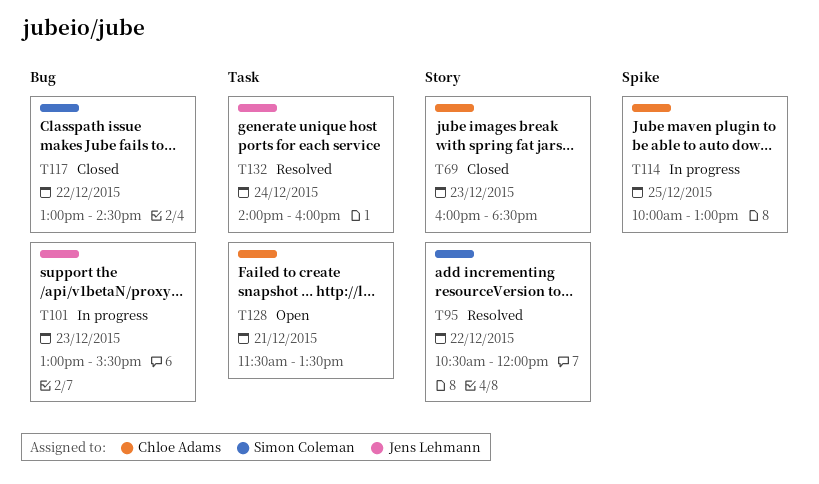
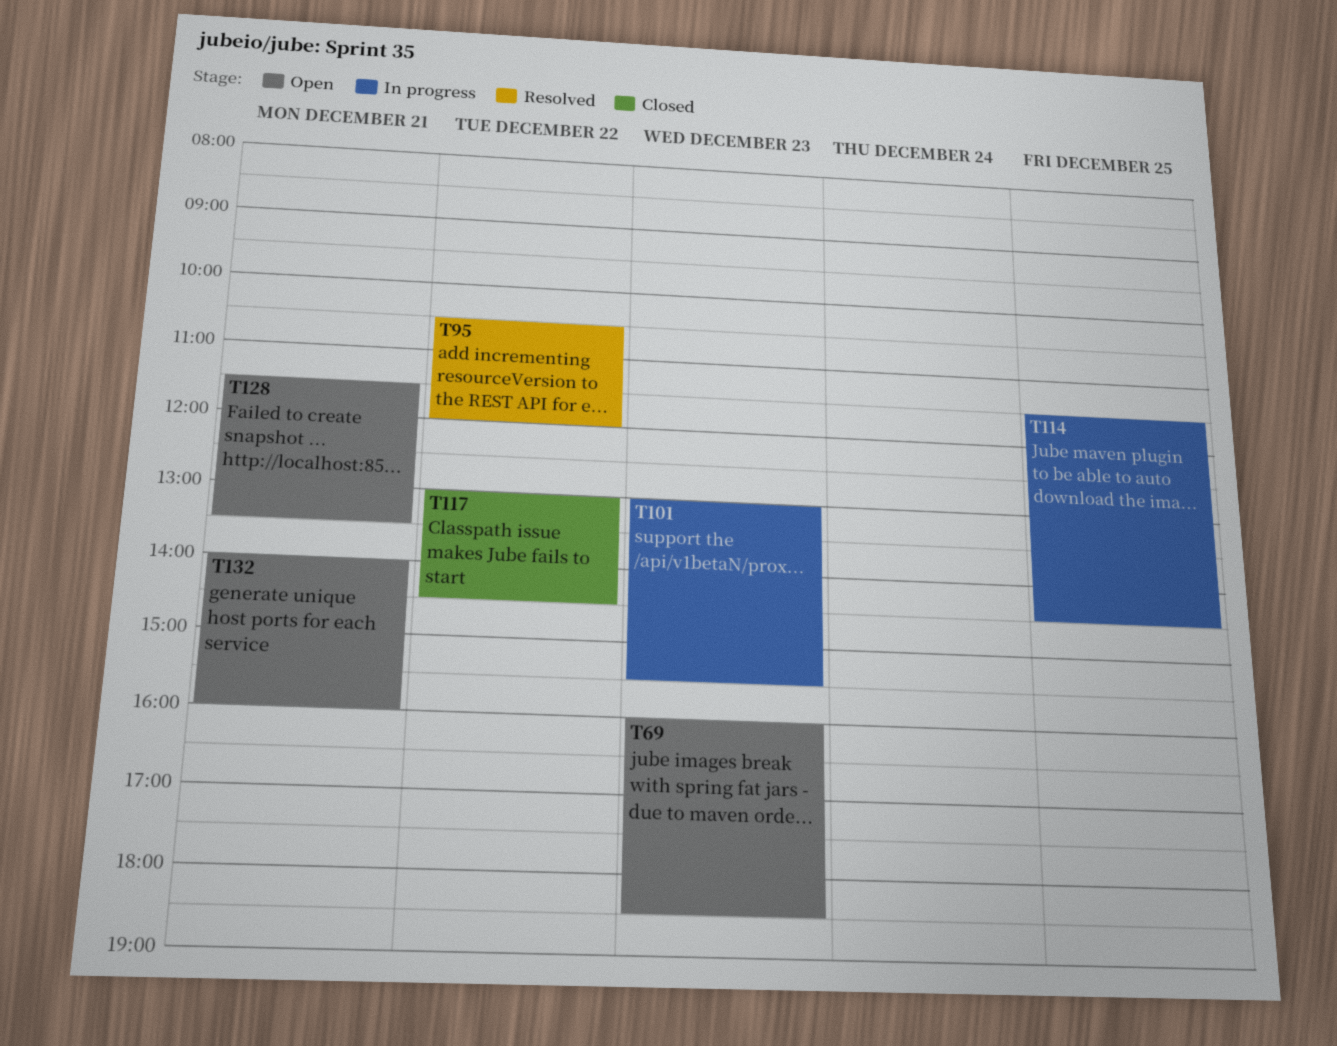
T69, status: Closed -> Open
T114, begins: 10:00 -> 11:30
T114, ends: 13:00 -> 14:30
T132, status: Resolved -> Open
T132, day: Dec 24 -> Dec 21

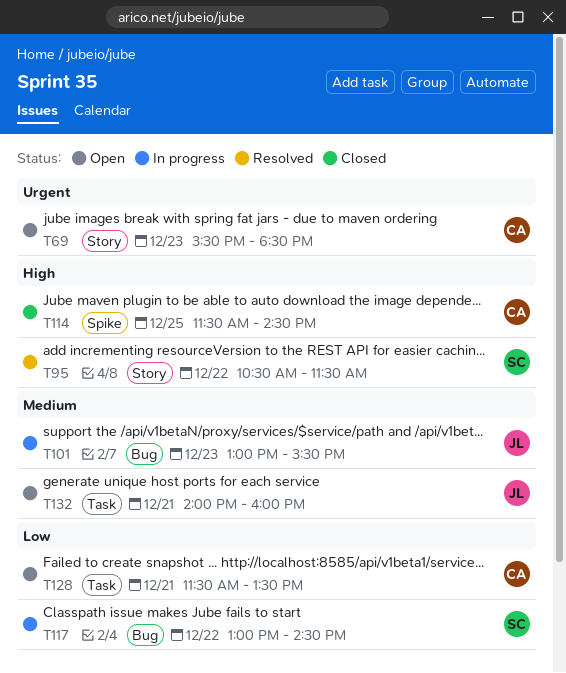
T69, begins: 16:00 -> 15:30
T95, ends: 12:00 -> 11:30
T114, status: In progress -> Closed
T117, status: Closed -> In progress

